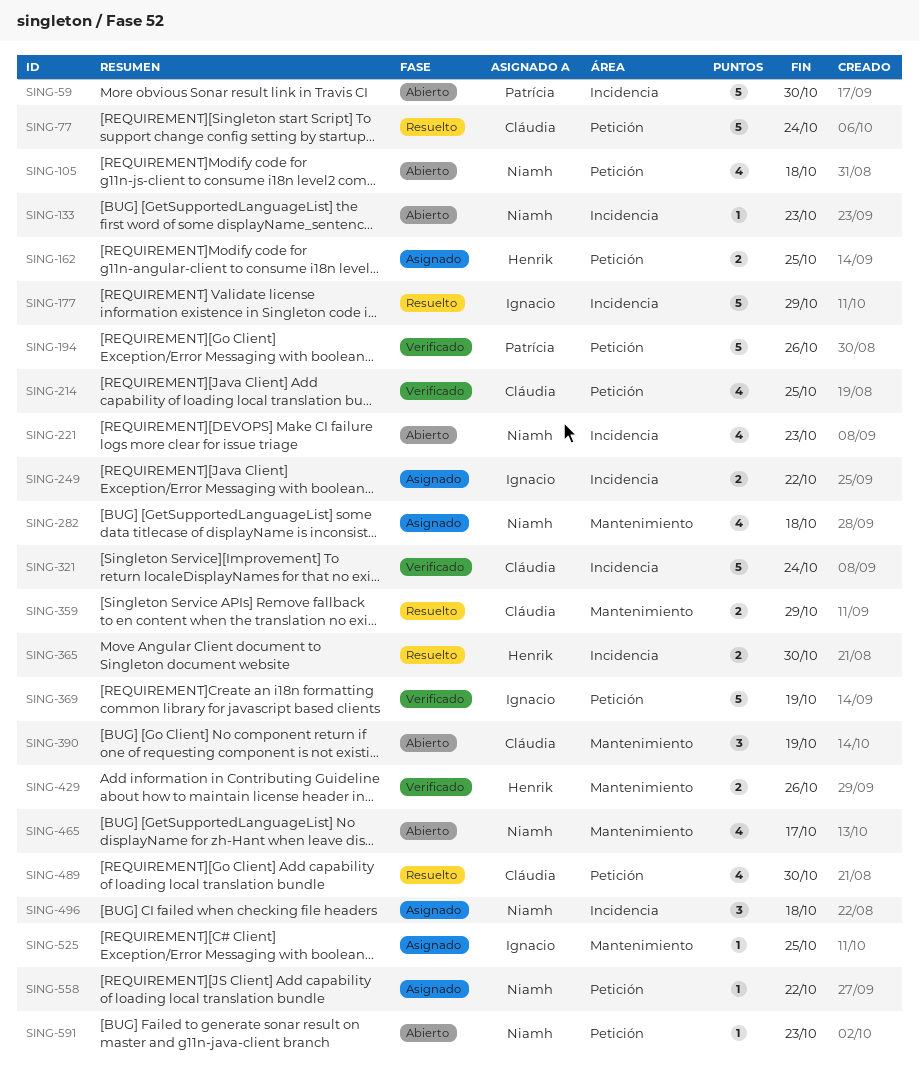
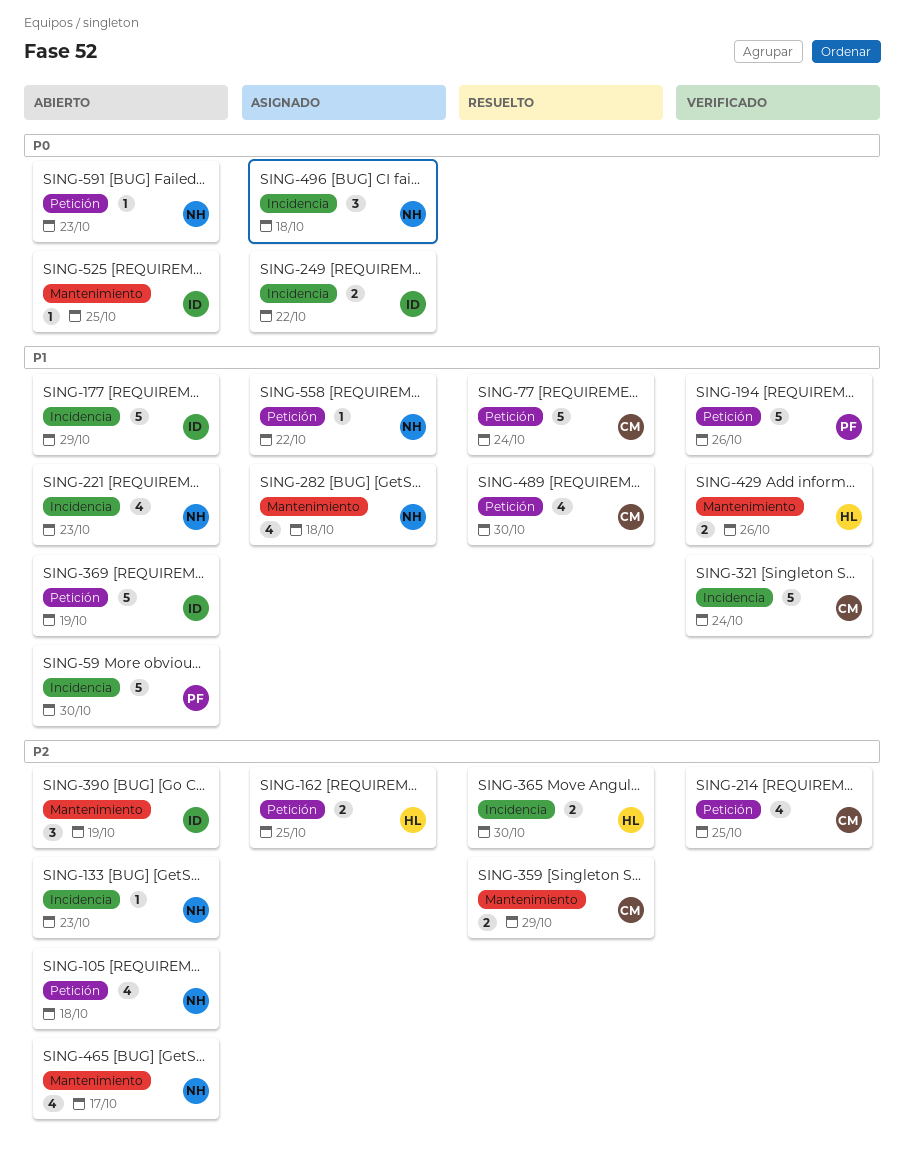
SING-177, status: Resuelto -> Abierto
SING-369, status: Verificado -> Abierto
SING-390, owner: Cláudia -> Ignacio
SING-525, status: Asignado -> Abierto

